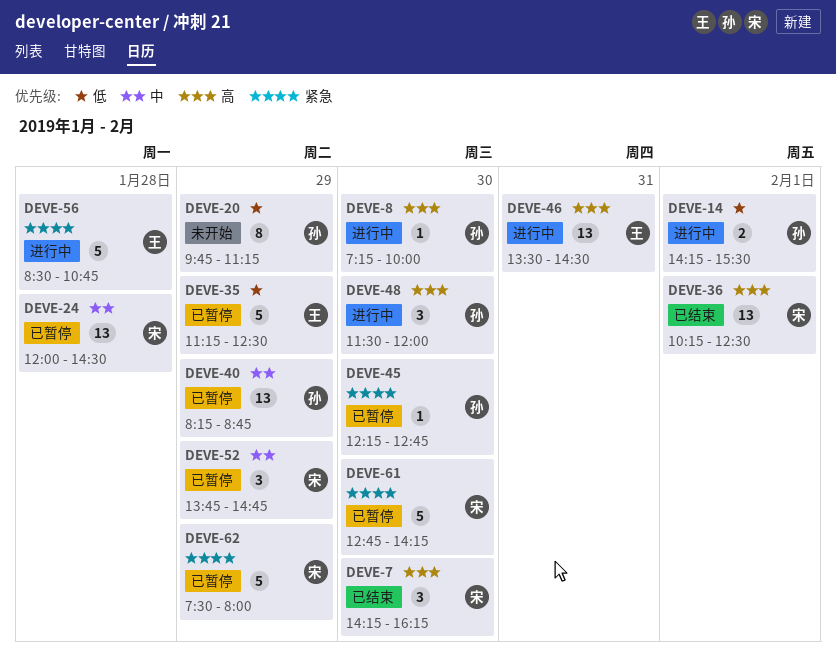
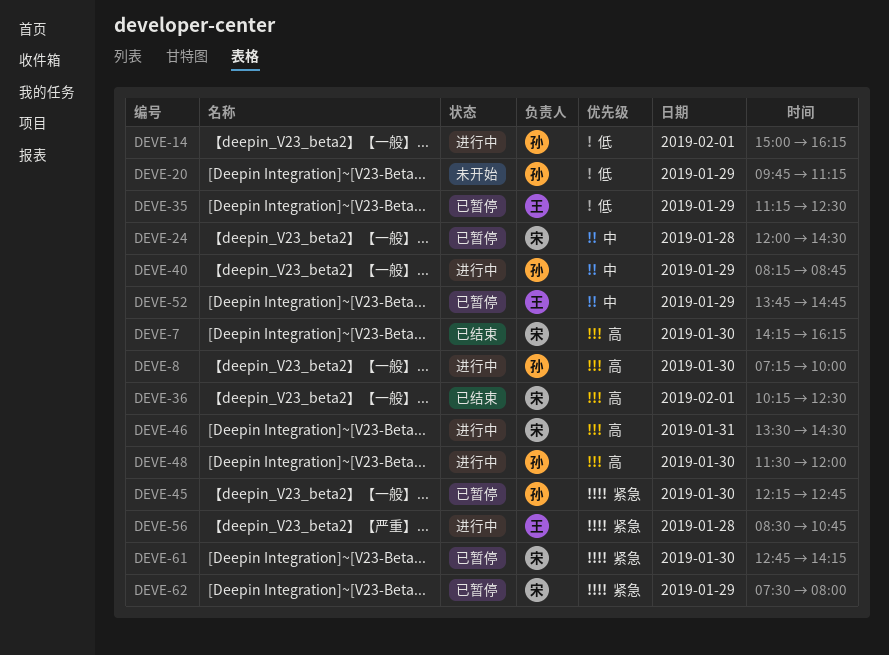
DEVE-14, begins: 14:15 -> 15:00
DEVE-14, ends: 15:30 -> 16:15
DEVE-40, status: 已暂停 -> 进行中
DEVE-46, owner: 王 -> 宋
DEVE-52, owner: 宋 -> 王

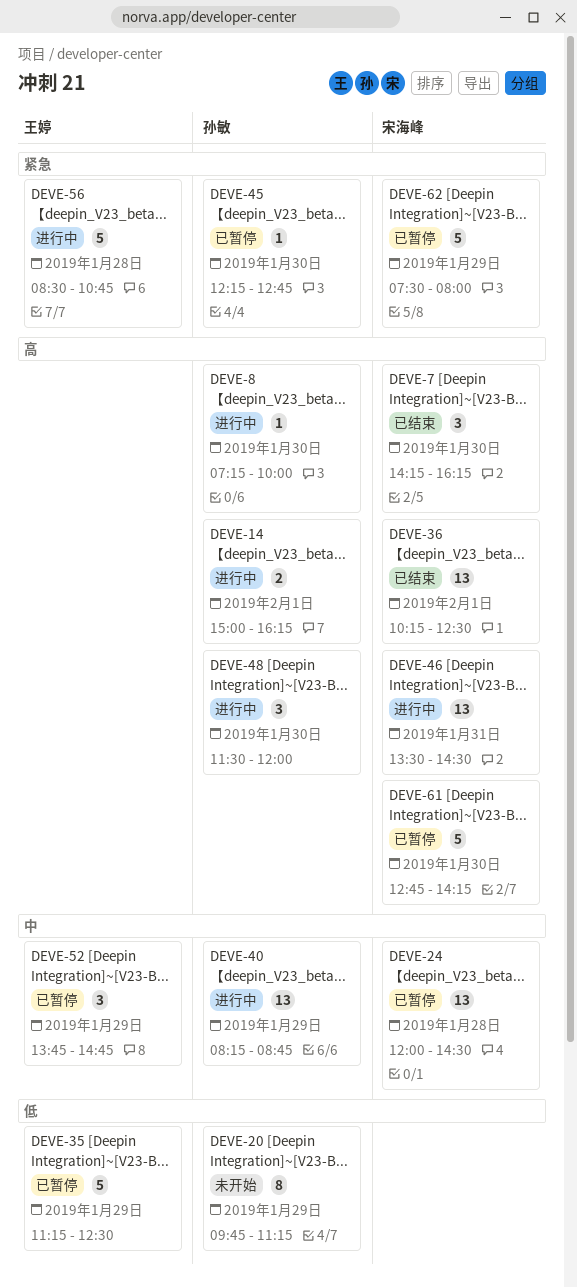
DEVE-14, priority: 低 -> 高
DEVE-61, priority: 紧急 -> 高

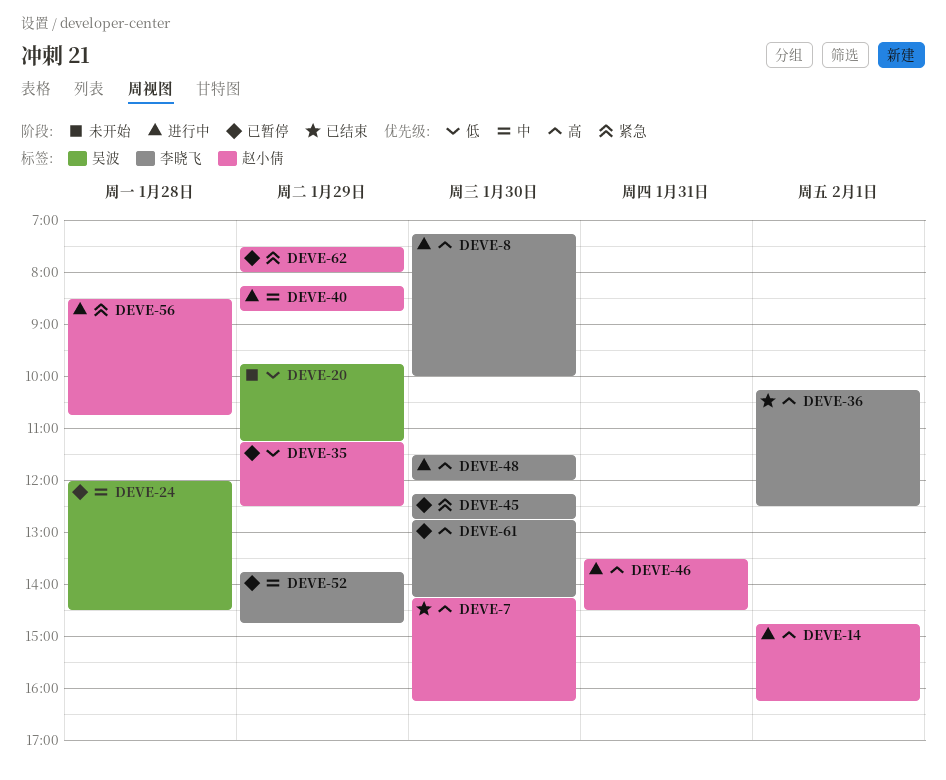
DEVE-14, begins: 15:00 -> 14:45

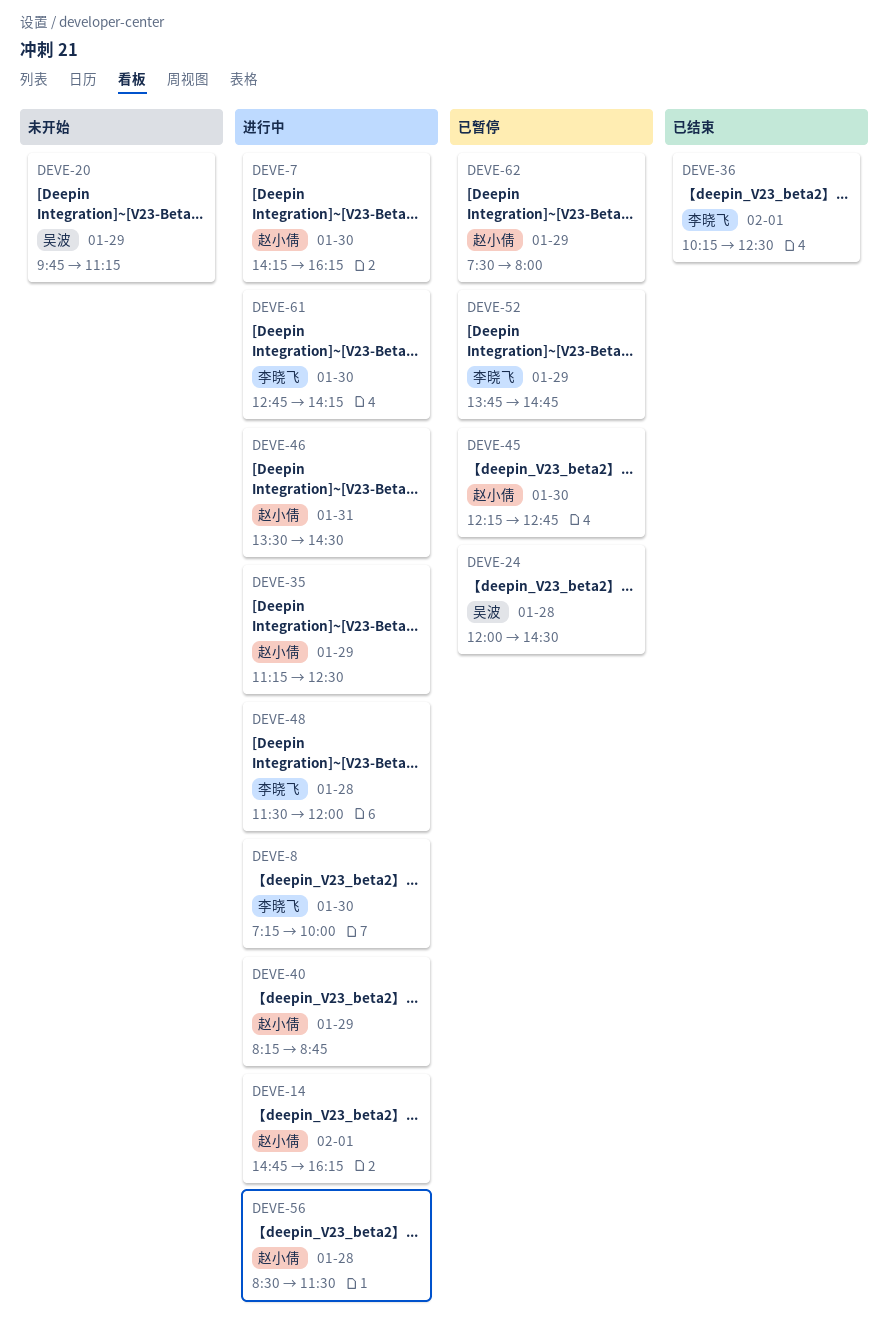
DEVE-7, status: 已结束 -> 进行中
DEVE-35, status: 已暂停 -> 进行中
DEVE-45, label: 李晓飞 -> 赵小倩
DEVE-48, day: Jan 30 -> Jan 28
DEVE-56, ends: 10:45 -> 11:30
DEVE-61, status: 已暂停 -> 进行中

